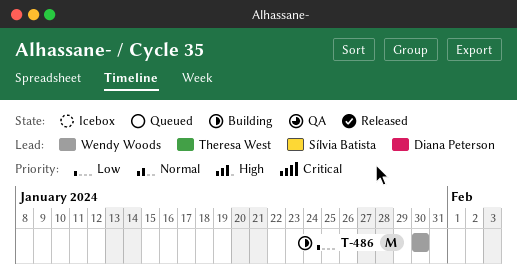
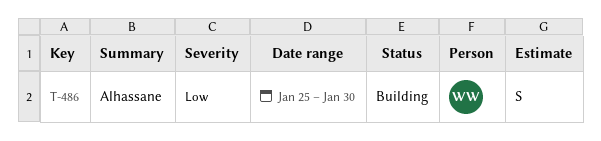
T-486, estimate: M -> S
T-486, start: Jan 30 -> Jan 25

